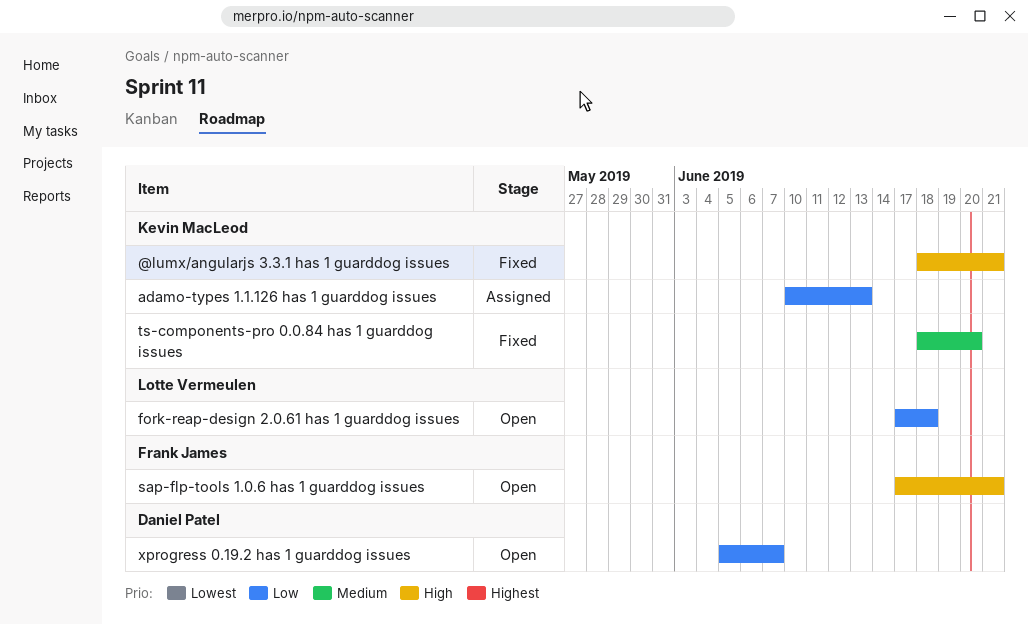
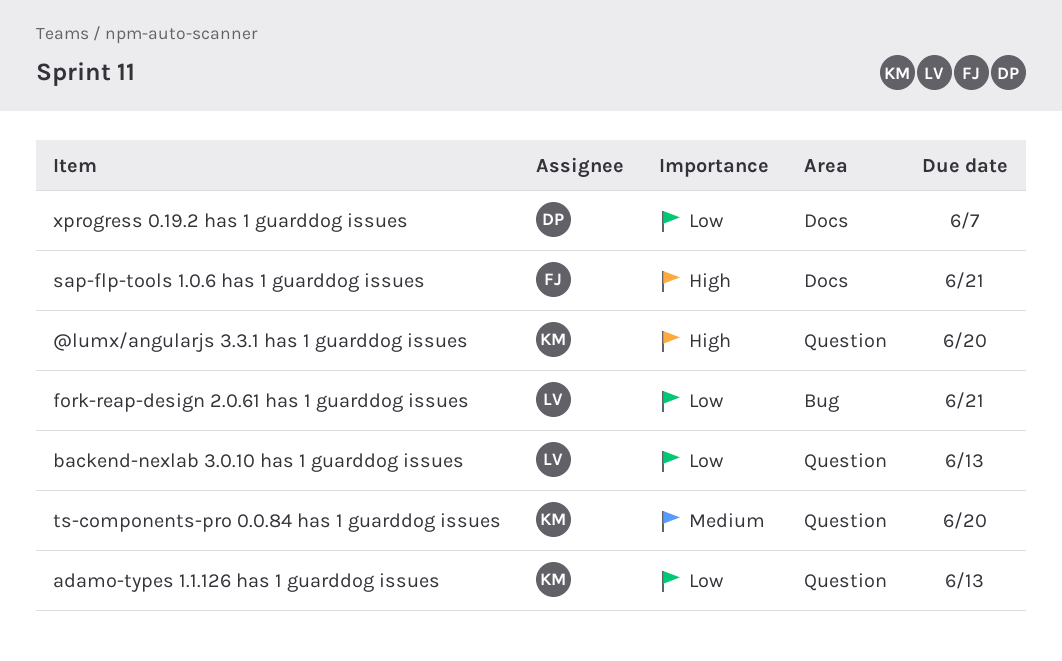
@lumx/angularjs 3.3.1 has 1 guarddog issues, due: Jun 21 -> Jun 20
backend-nexlab 3.0.10 has 1 guarddog issues: none -> present
fork-reap-design 2.0.61 has 1 guarddog issues, due: Jun 18 -> Jun 21

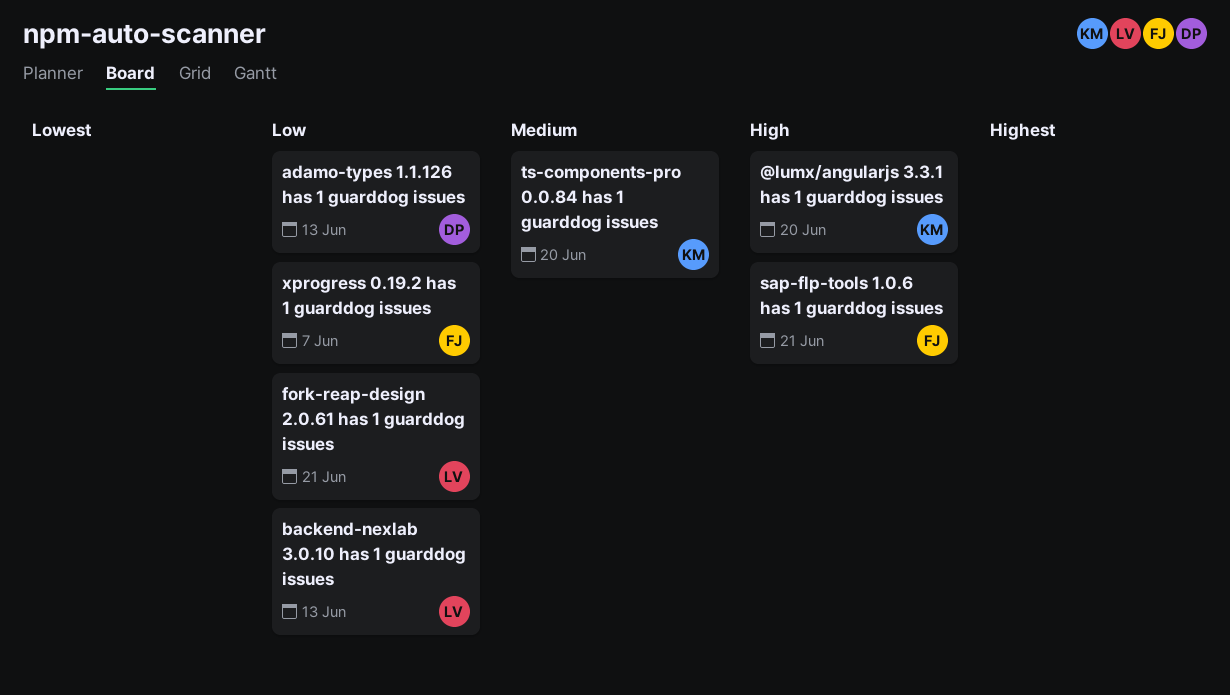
adamo-types 1.1.126 has 1 guarddog issues, owner: KM -> DP
xprogress 0.19.2 has 1 guarddog issues, owner: DP -> FJ

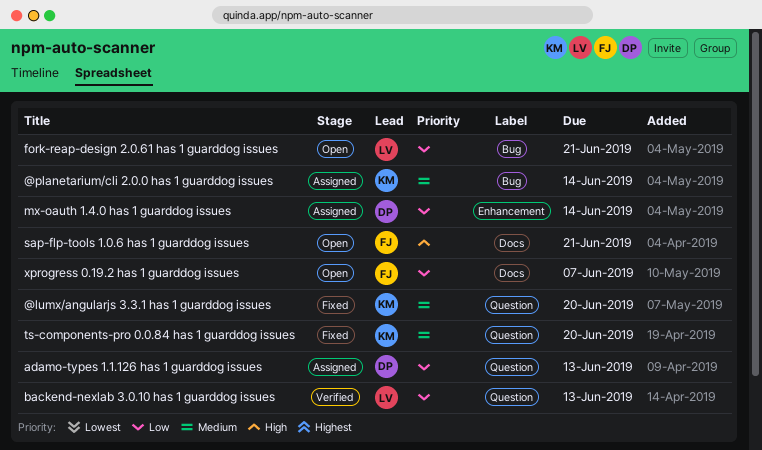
@lumx/angularjs 3.3.1 has 1 guarddog issues, priority: High -> Medium
@planetarium/cli 2.0.0 has 1 guarddog issues: none -> present
mx-oauth 1.4.0 has 1 guarddog issues: none -> present

